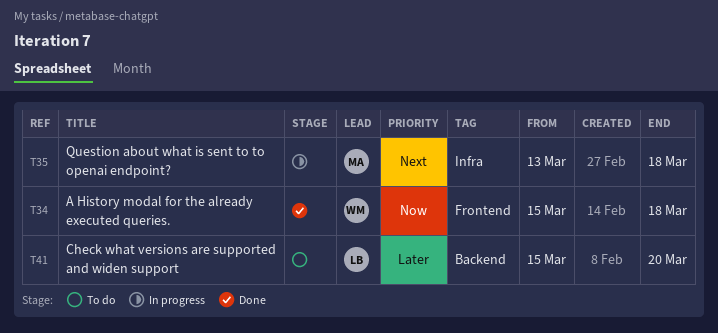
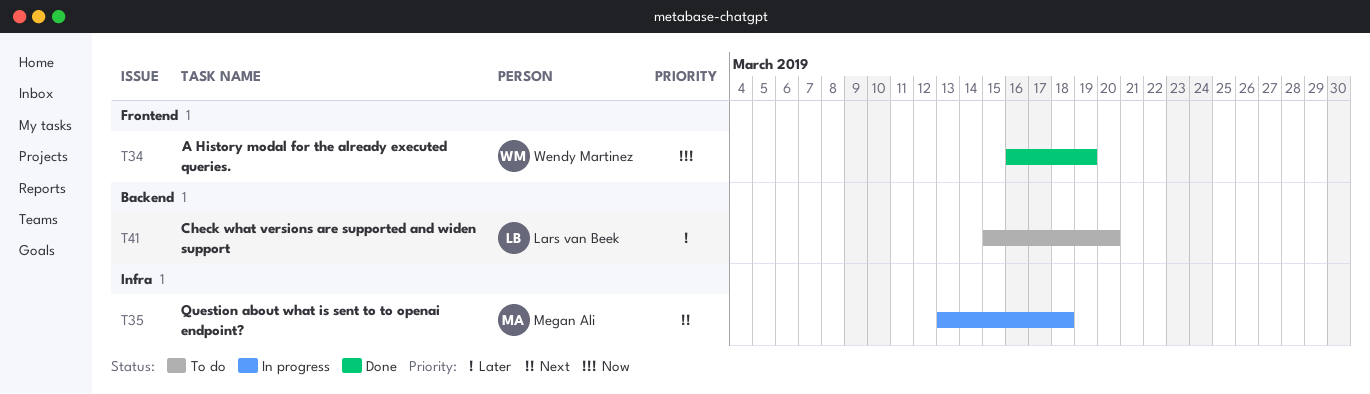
T34, start: Mar 15 -> Mar 16
T34, due: Mar 18 -> Mar 19

